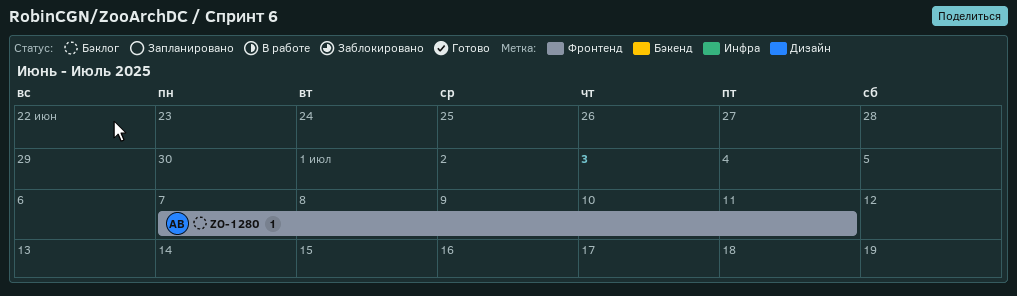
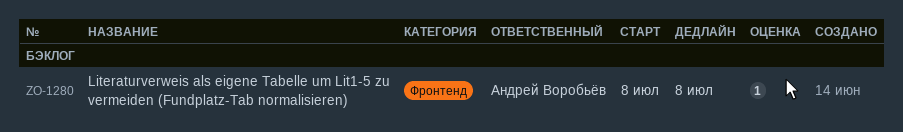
ZO-1280, start: Jul 7 -> Jul 8
ZO-1280, due: Jul 11 -> Jul 8

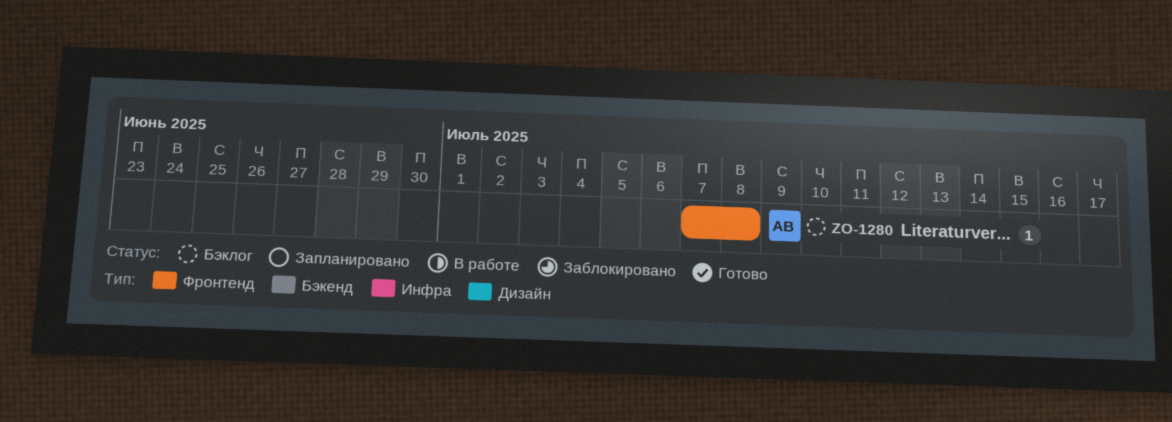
ZO-1280, start: Jul 8 -> Jul 7

